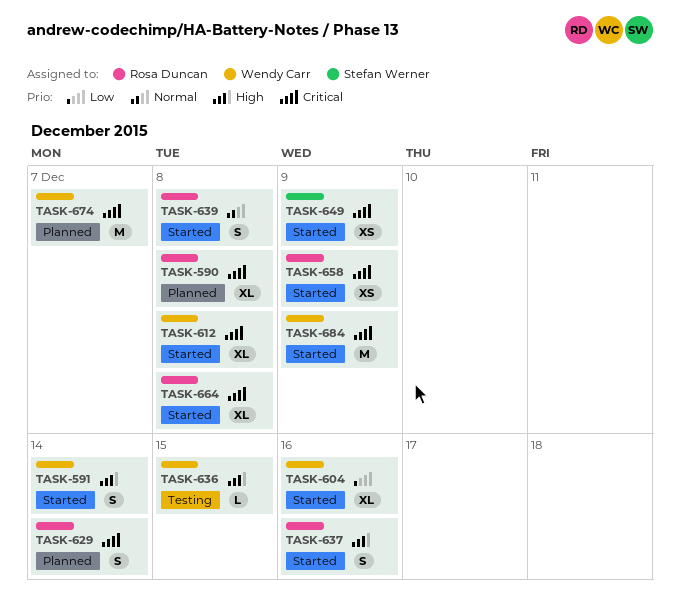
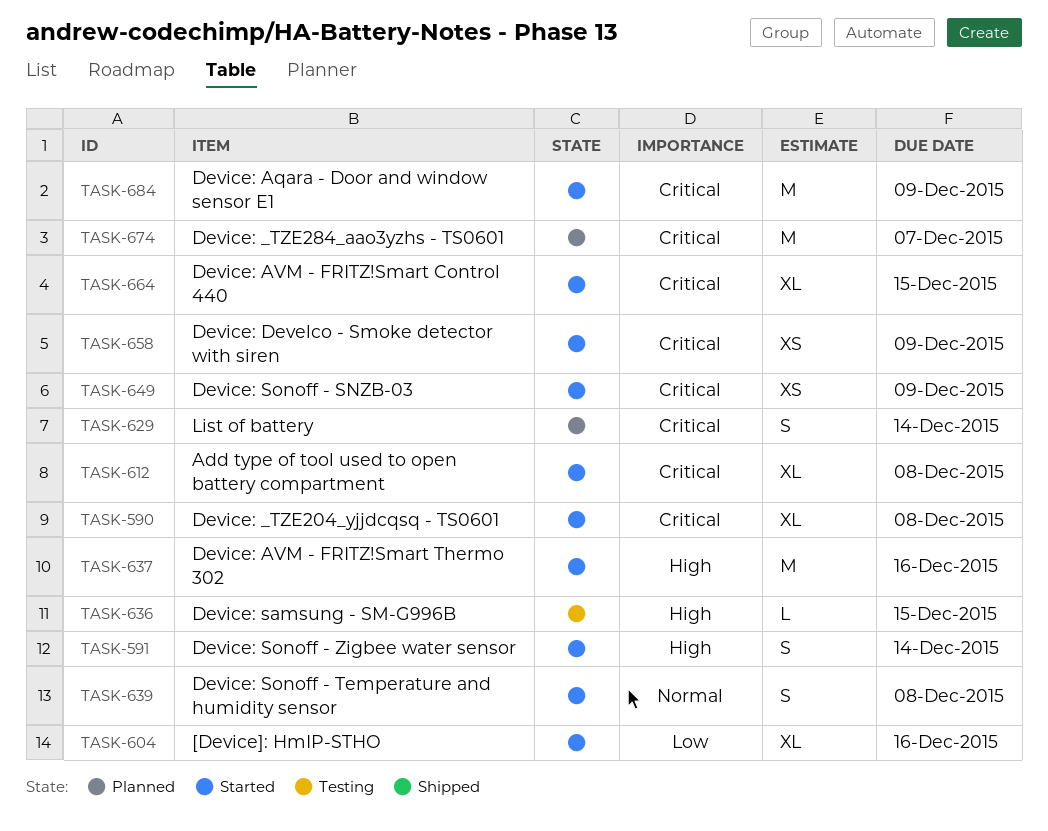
TASK-590, status: Planned -> Started
TASK-637, estimate: S -> M
TASK-664, due: Dec 8 -> Dec 15

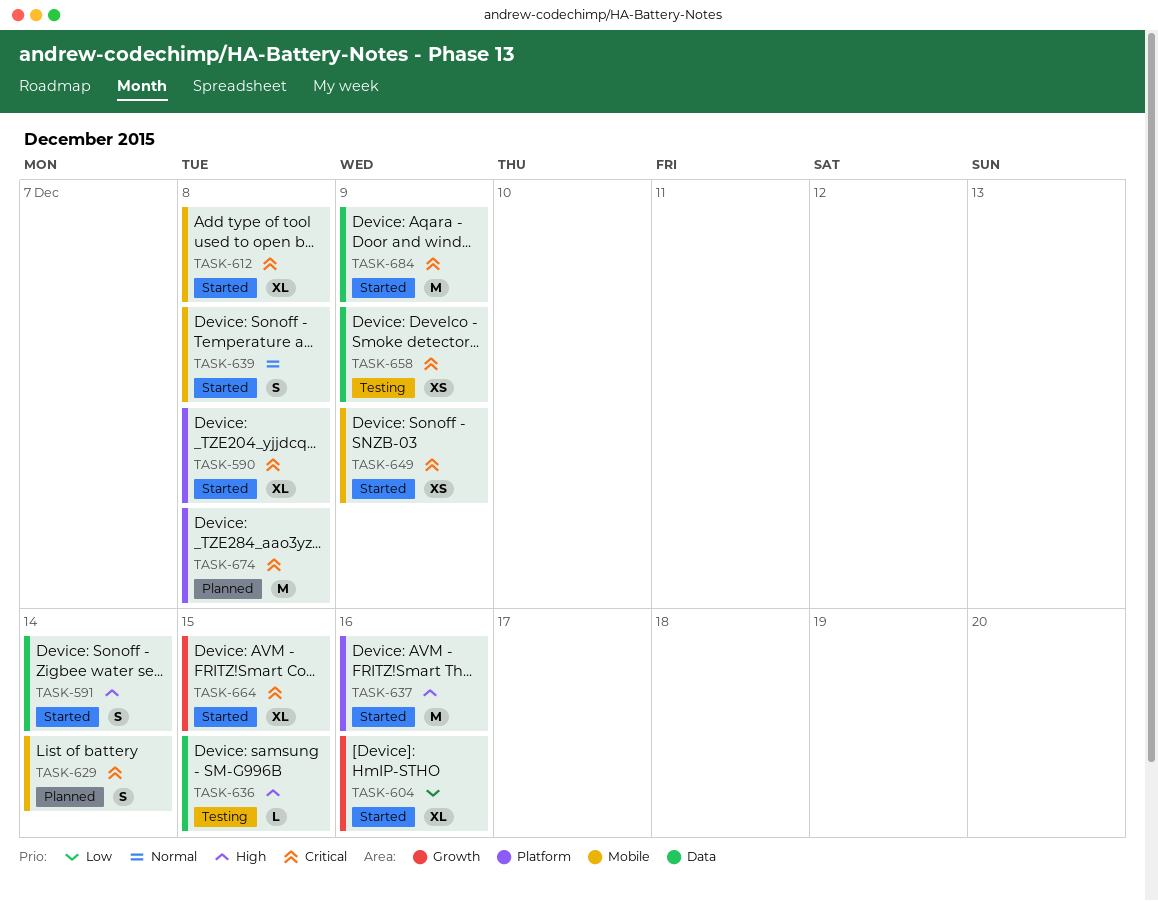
TASK-658, status: Started -> Testing
TASK-674, due: Dec 7 -> Dec 8

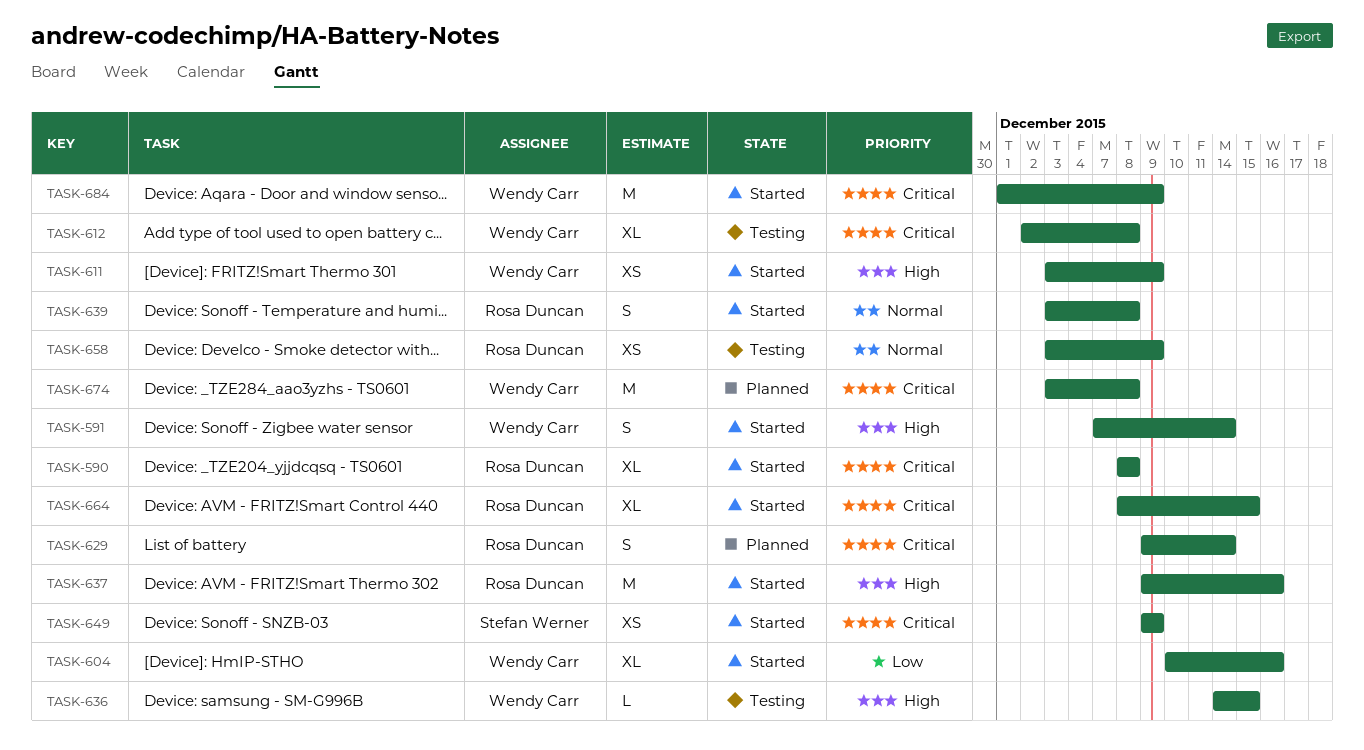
TASK-611: none -> present
TASK-612, status: Started -> Testing
TASK-658, priority: Critical -> Normal

